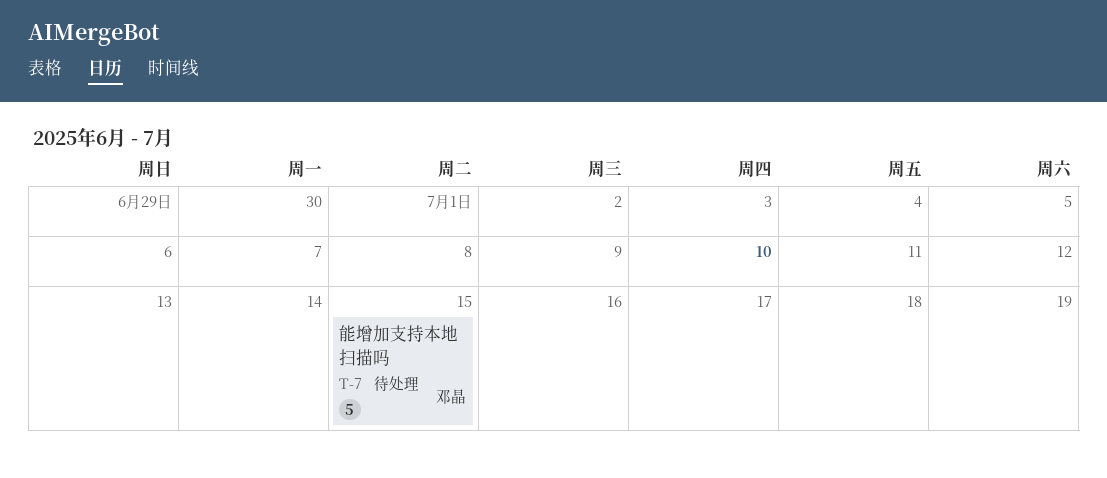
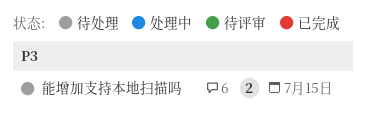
能增加支持本地扫描吗, estimate: 5 -> 2

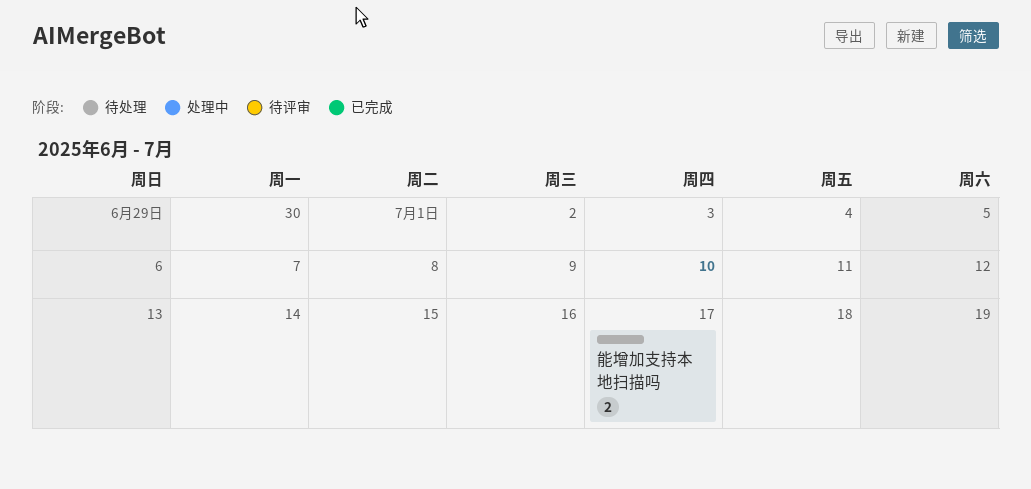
能增加支持本地扫描吗, due: Jul 15 -> Jul 17

